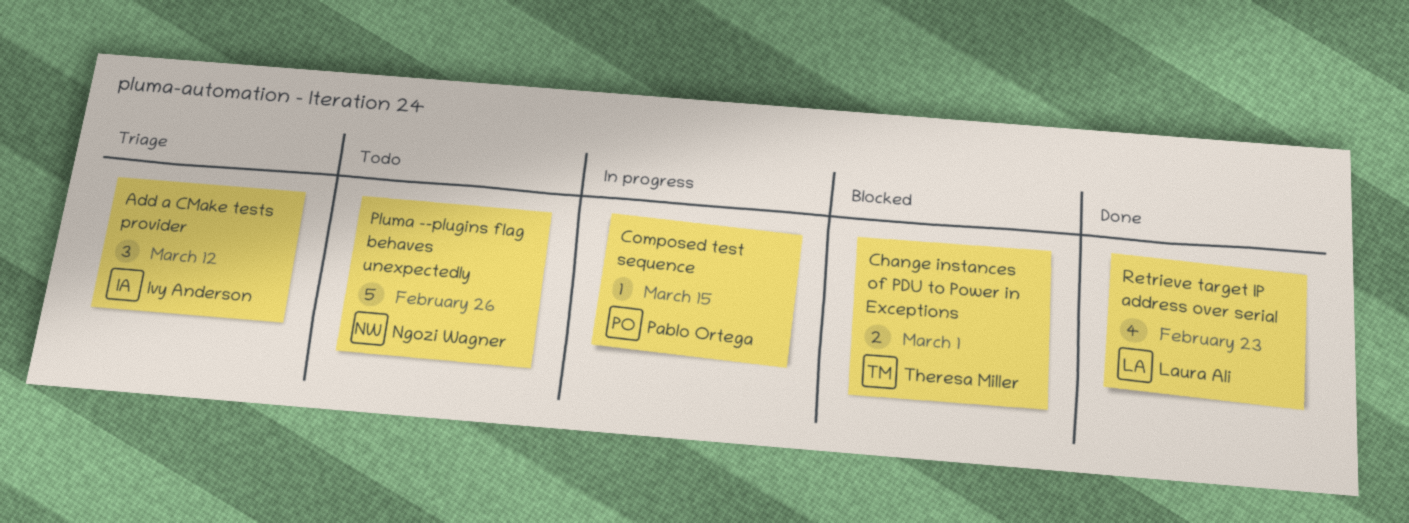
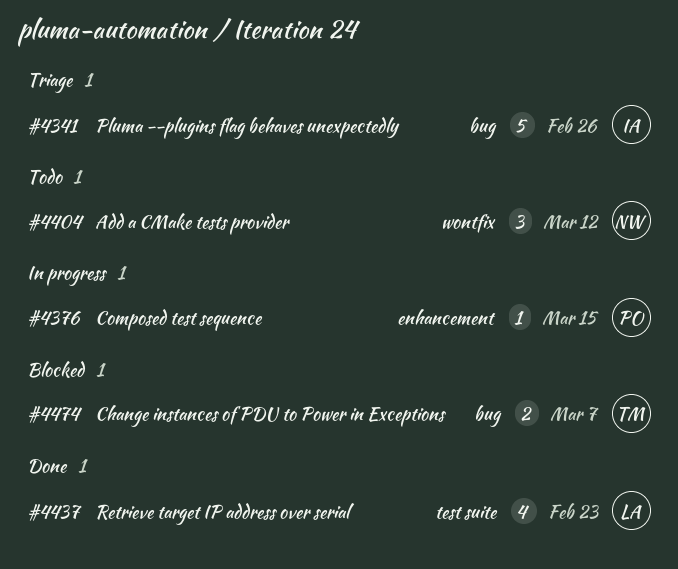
Add a CMake tests provider, status: Triage -> Todo
Add a CMake tests provider, owner: Ivy Anderson -> Ngozi Wagner
Change instances of PDU to Power in Exceptions, due: Mar 1 -> Mar 7
Pluma --plugins flag behaves unexpectedly, status: Todo -> Triage
Pluma --plugins flag behaves unexpectedly, owner: Ngozi Wagner -> Ivy Anderson

